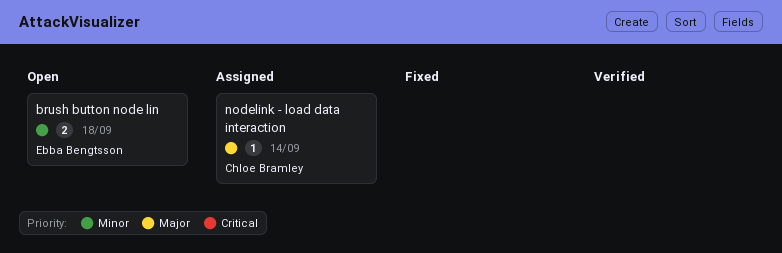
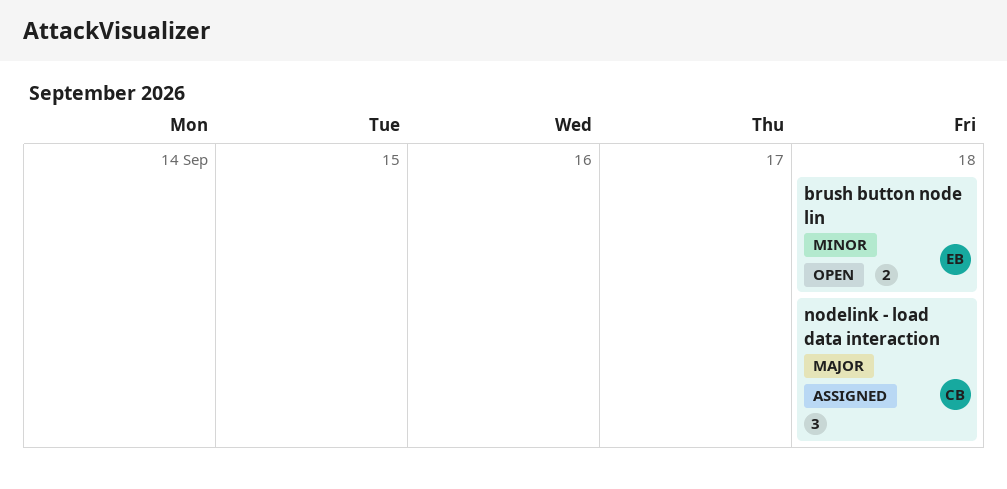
nodelink - load data interaction, estimate: 1 -> 3
nodelink - load data interaction, due: Sep 14 -> Sep 18

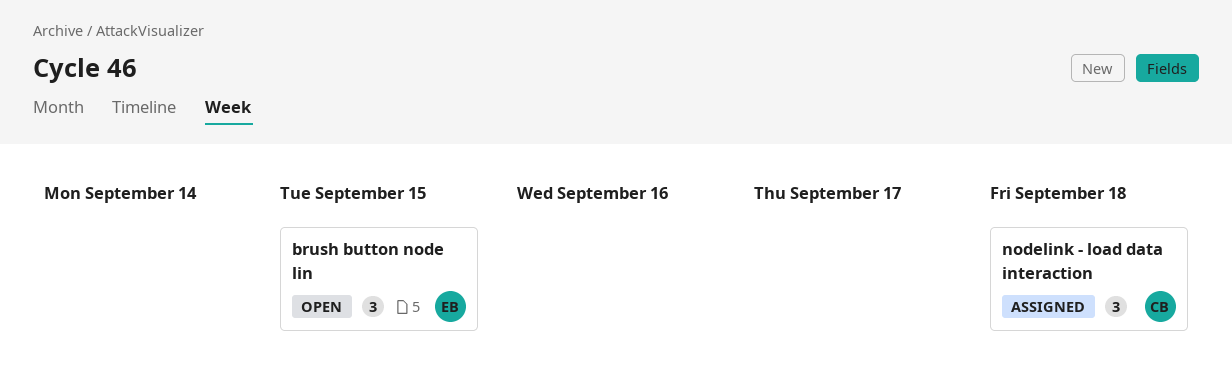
brush button node lin, estimate: 2 -> 3
brush button node lin, due: Sep 18 -> Sep 15

